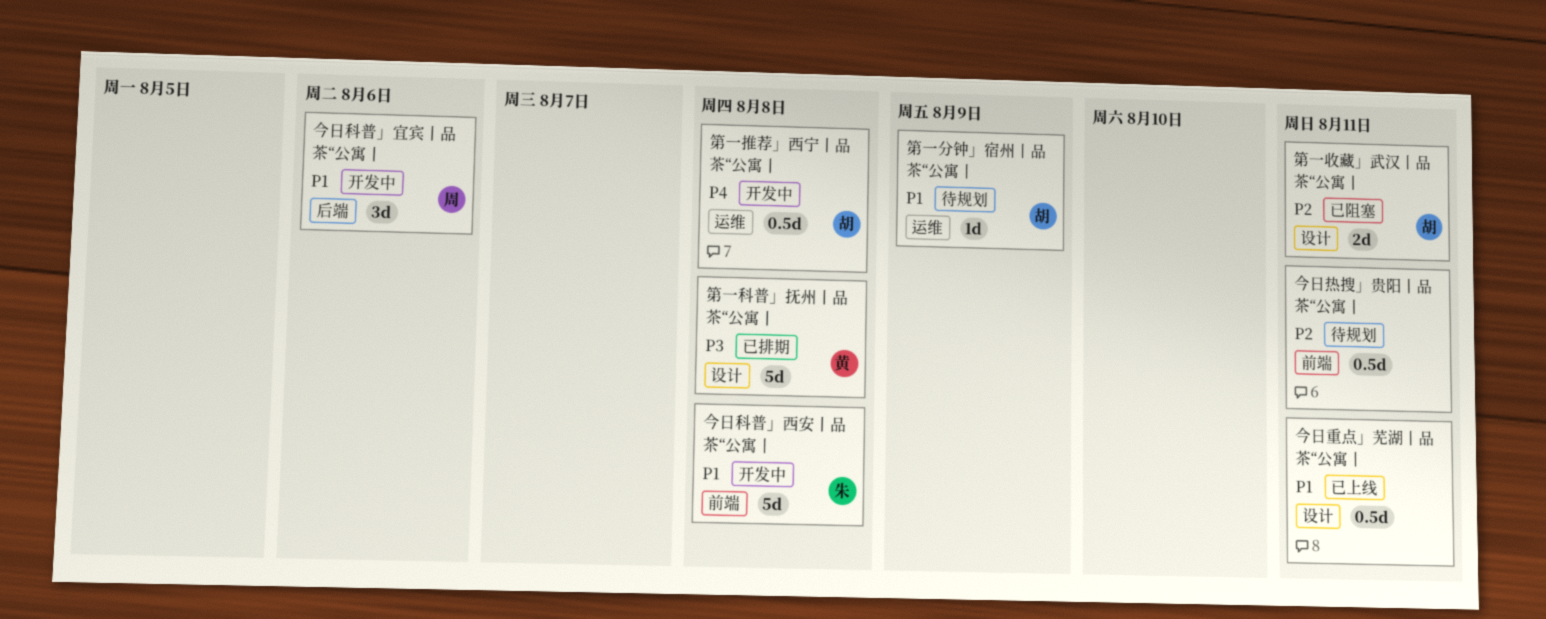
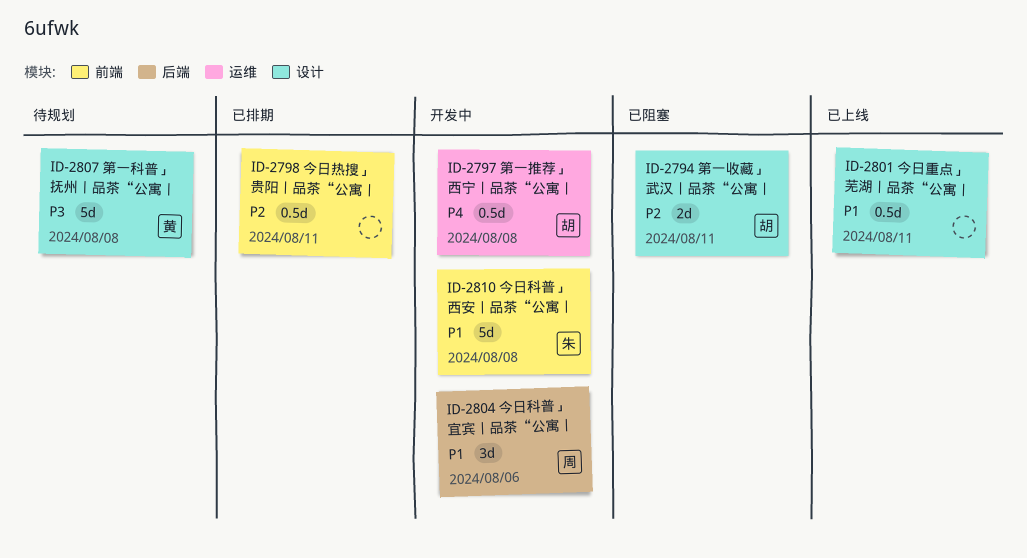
今日热搜」贵阳丨品茶“公寓丨, status: 待规划 -> 已排期
第一分钟」宿州丨品茶“公寓丨: present -> none
第一科普」抚州丨品茶“公寓丨, status: 已排期 -> 待规划

